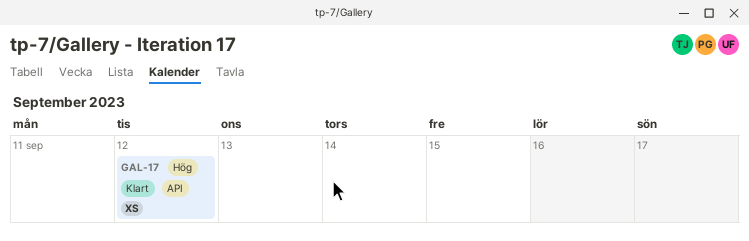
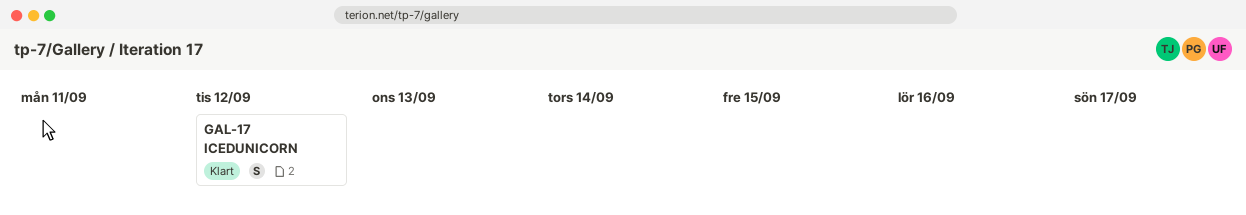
GAL-17, estimate: XS -> S

